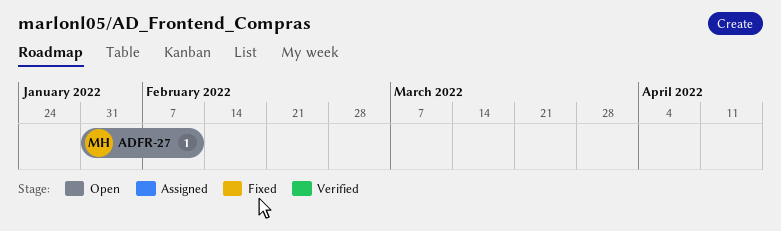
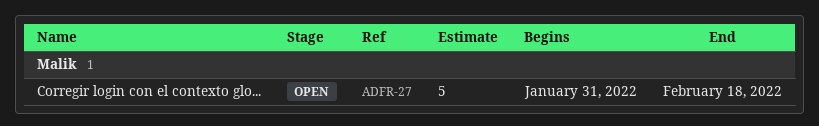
ADFR-27, estimate: 1 -> 5
ADFR-27, due: Feb 11 -> Feb 18

